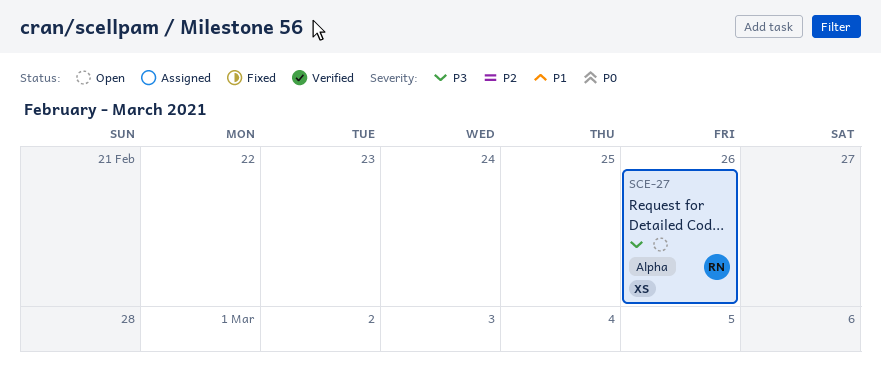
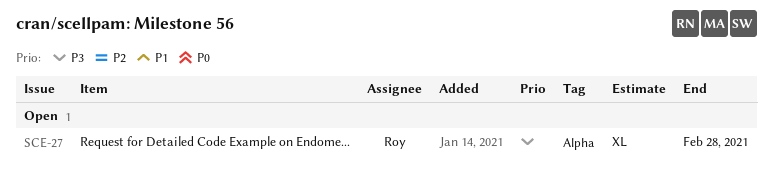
SCE-27, estimate: XS -> XL
SCE-27, due: Feb 26 -> Feb 28

